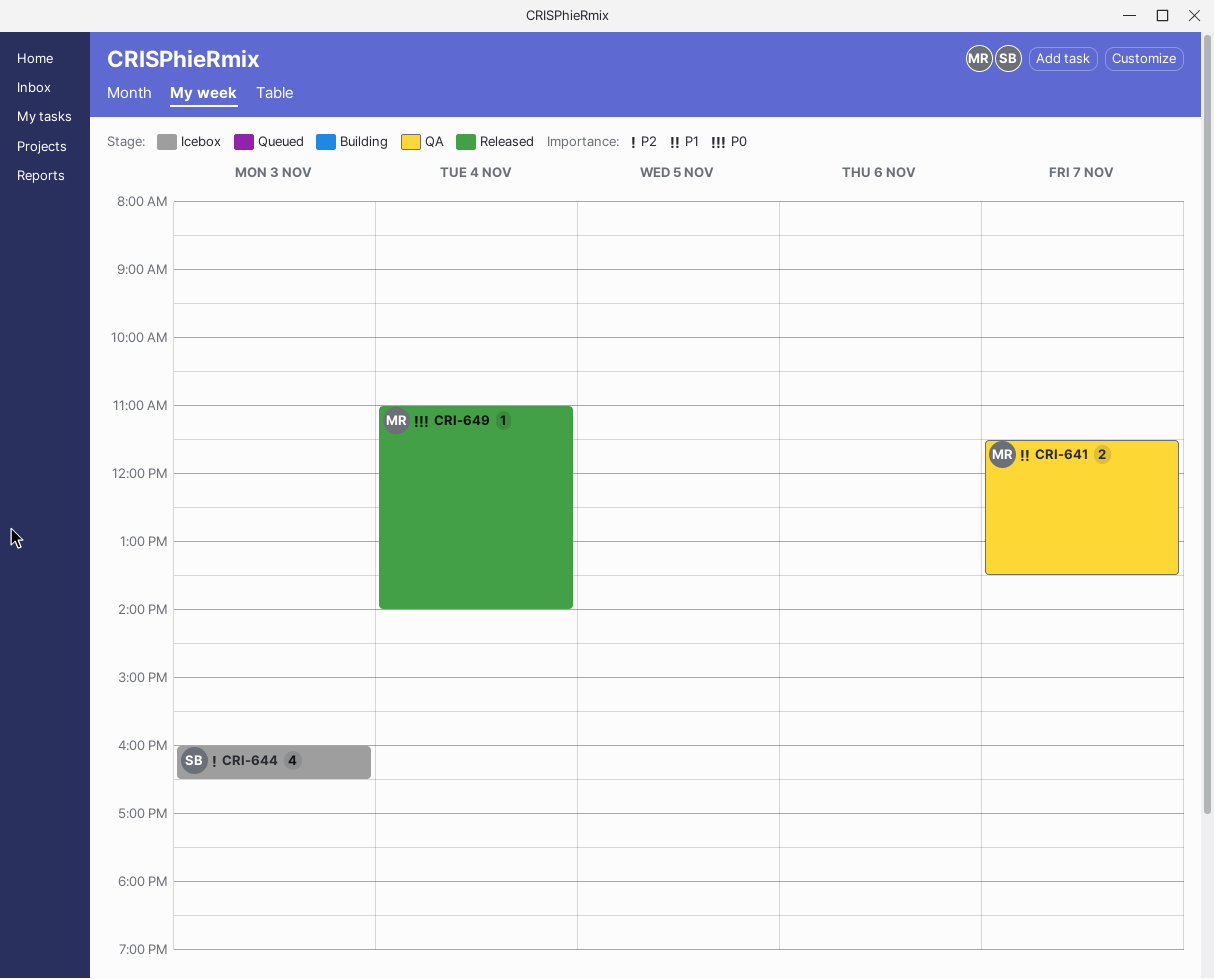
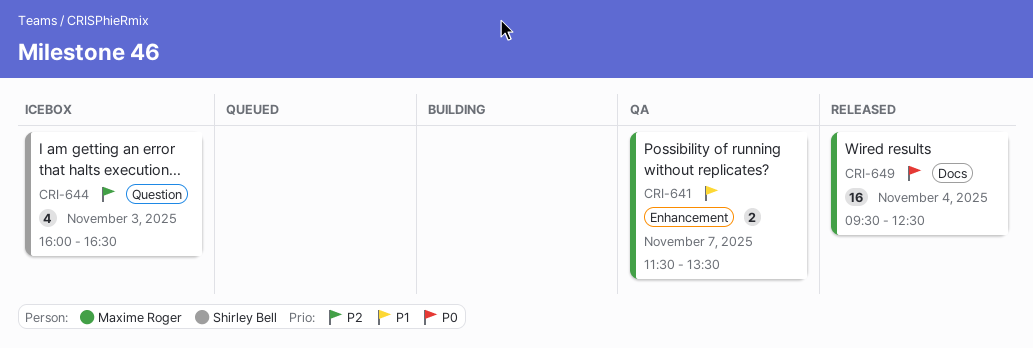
CRI-649, estimate: 1 -> 16
CRI-649, begins: 11:00 -> 09:30
CRI-649, ends: 14:00 -> 12:30

